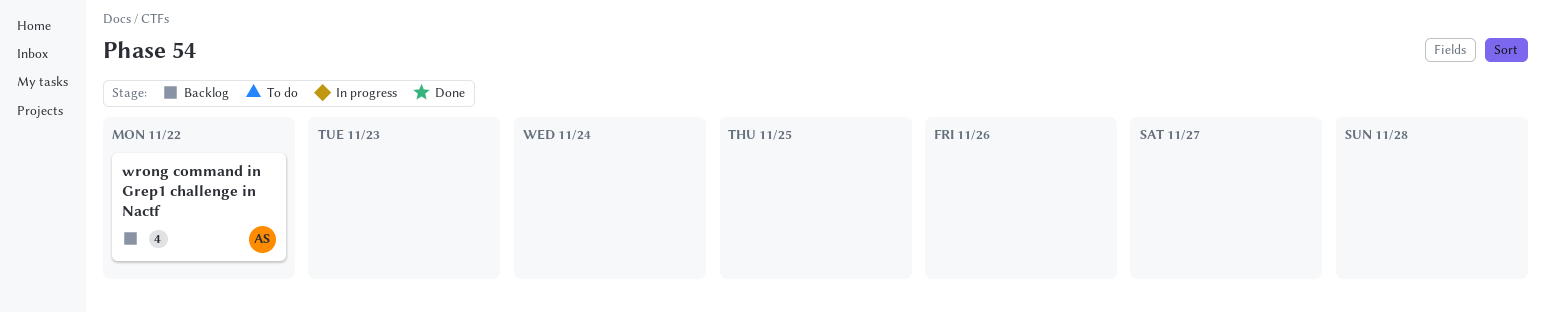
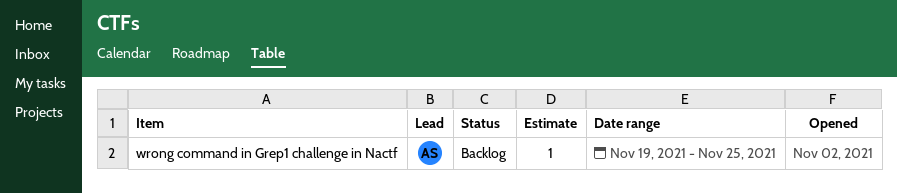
wrong command in Grep1 challenge in Nactf, estimate: 4 -> 1
wrong command in Grep1 challenge in Nactf, due: Nov 22 -> Nov 25

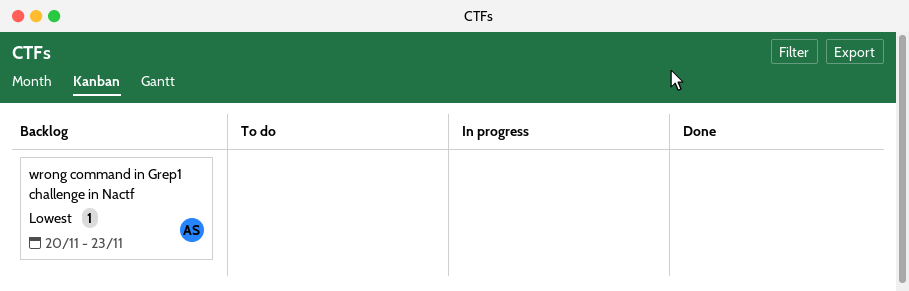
wrong command in Grep1 challenge in Nactf, start: Nov 19 -> Nov 20
wrong command in Grep1 challenge in Nactf, due: Nov 25 -> Nov 23

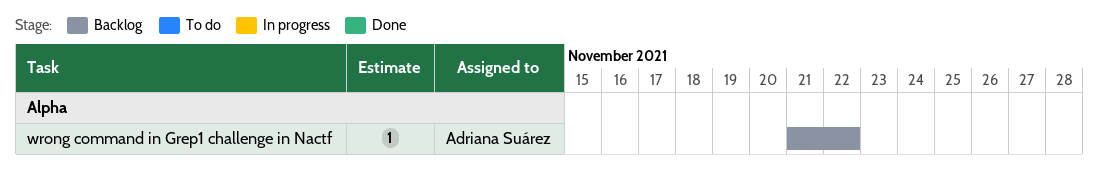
wrong command in Grep1 challenge in Nactf, start: Nov 20 -> Nov 21
wrong command in Grep1 challenge in Nactf, due: Nov 23 -> Nov 22

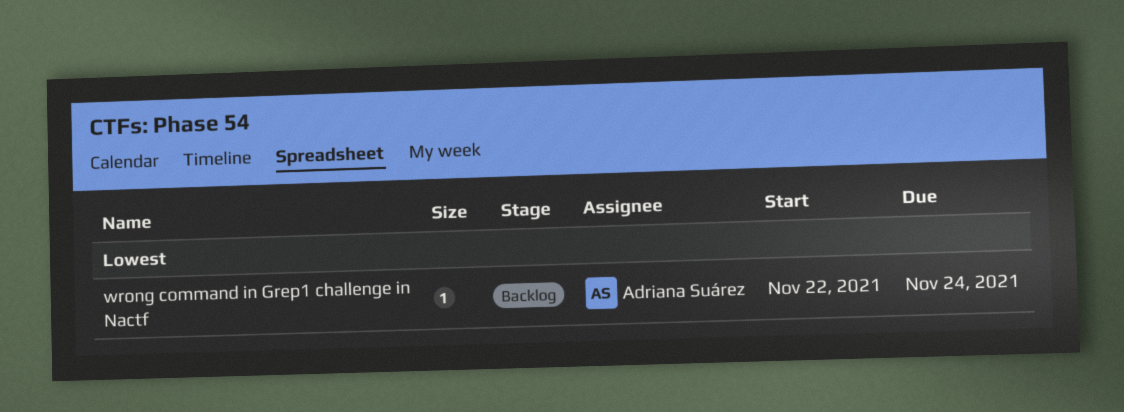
wrong command in Grep1 challenge in Nactf, start: Nov 21 -> Nov 22
wrong command in Grep1 challenge in Nactf, due: Nov 22 -> Nov 24

